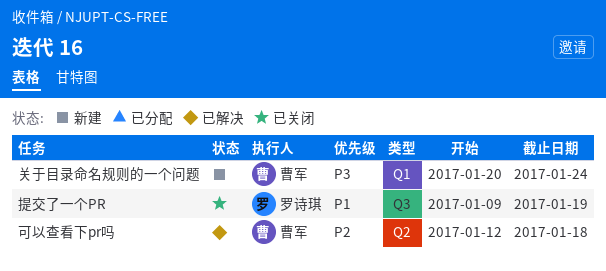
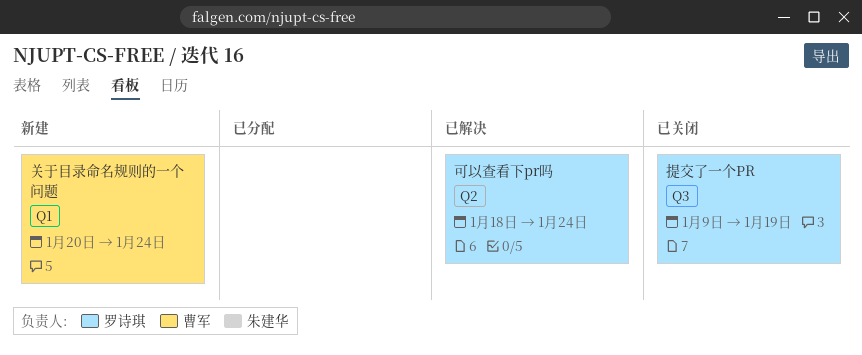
可以查看下pr吗, owner: 曹军 -> 罗诗琪
可以查看下pr吗, start: Jan 12 -> Jan 18
可以查看下pr吗, due: Jan 18 -> Jan 24

